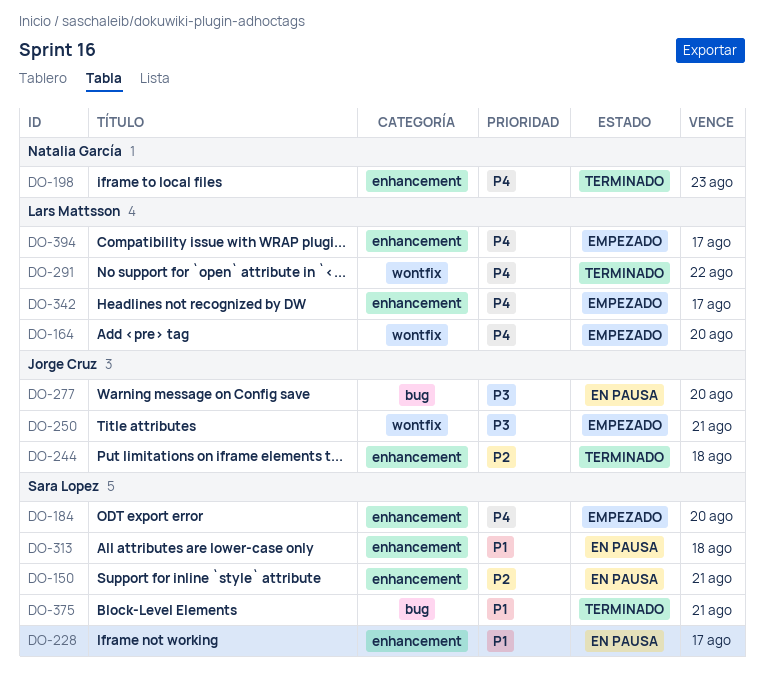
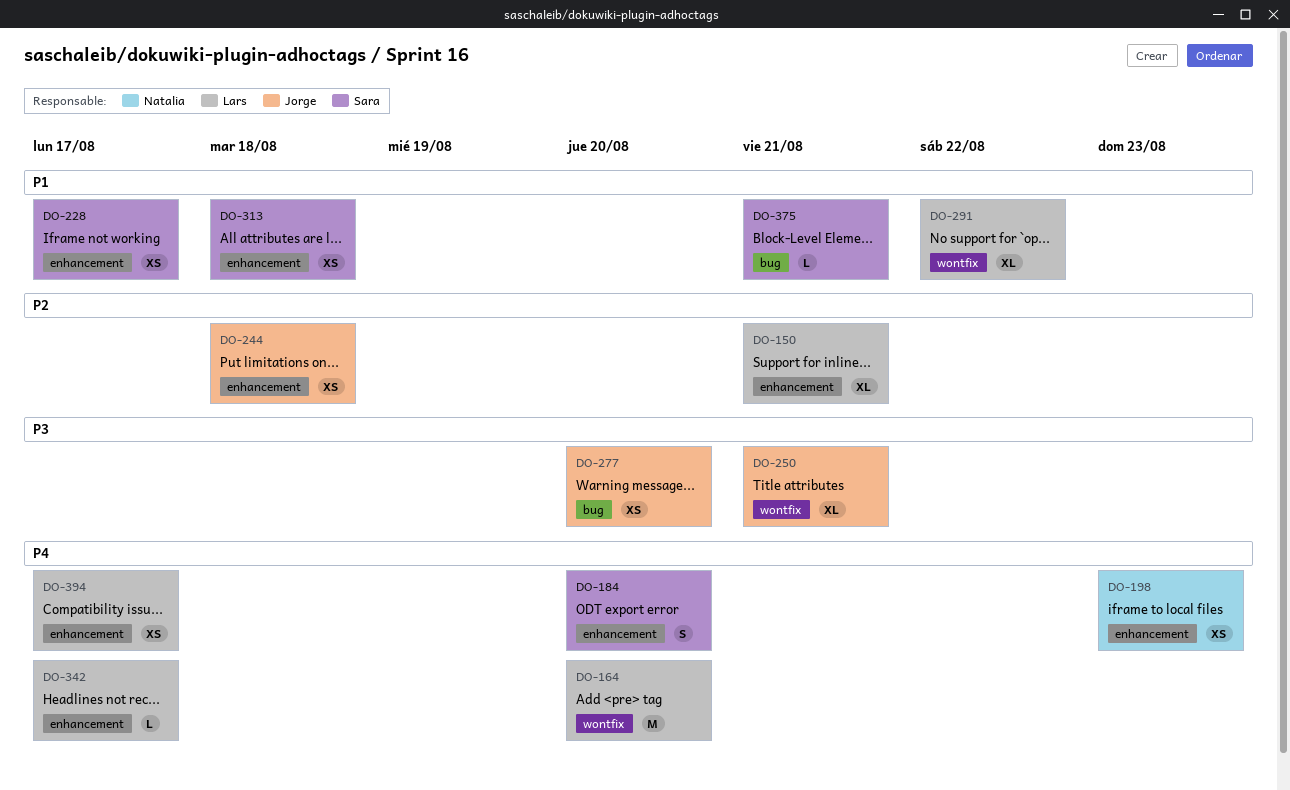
DO-150, owner: Sara Lopez -> Lars Mattsson
DO-291, priority: P4 -> P1

